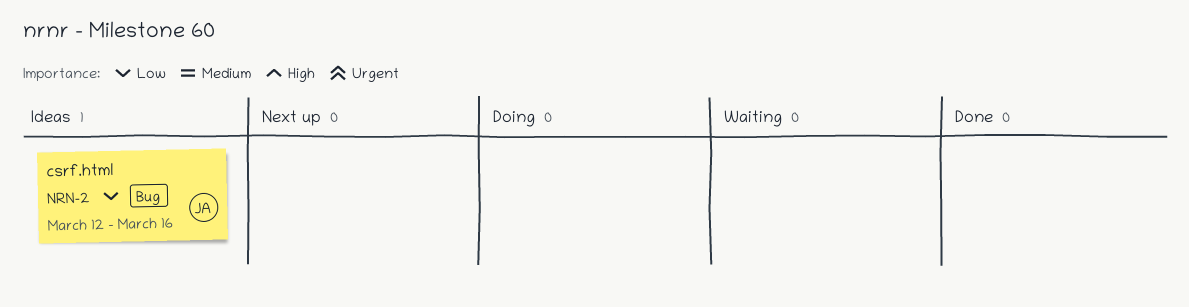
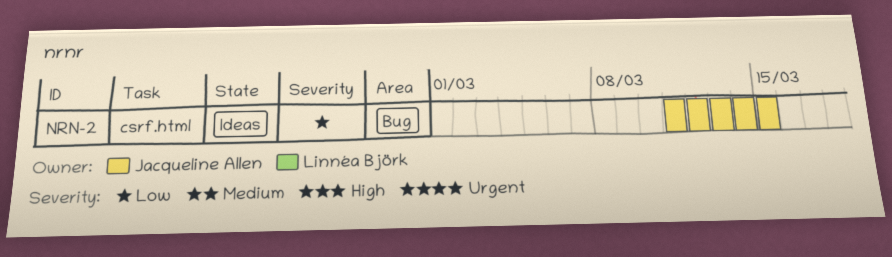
NRN-2, start: Mar 12 -> Mar 11
NRN-2, due: Mar 16 -> Mar 15

